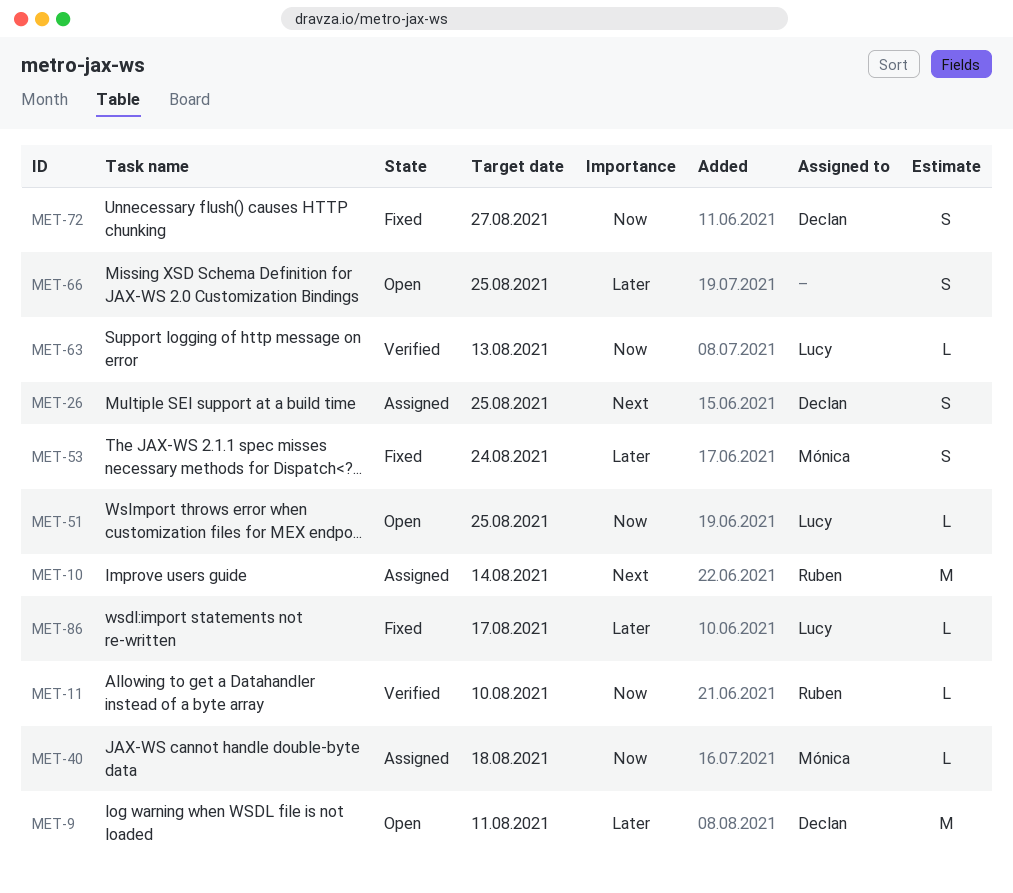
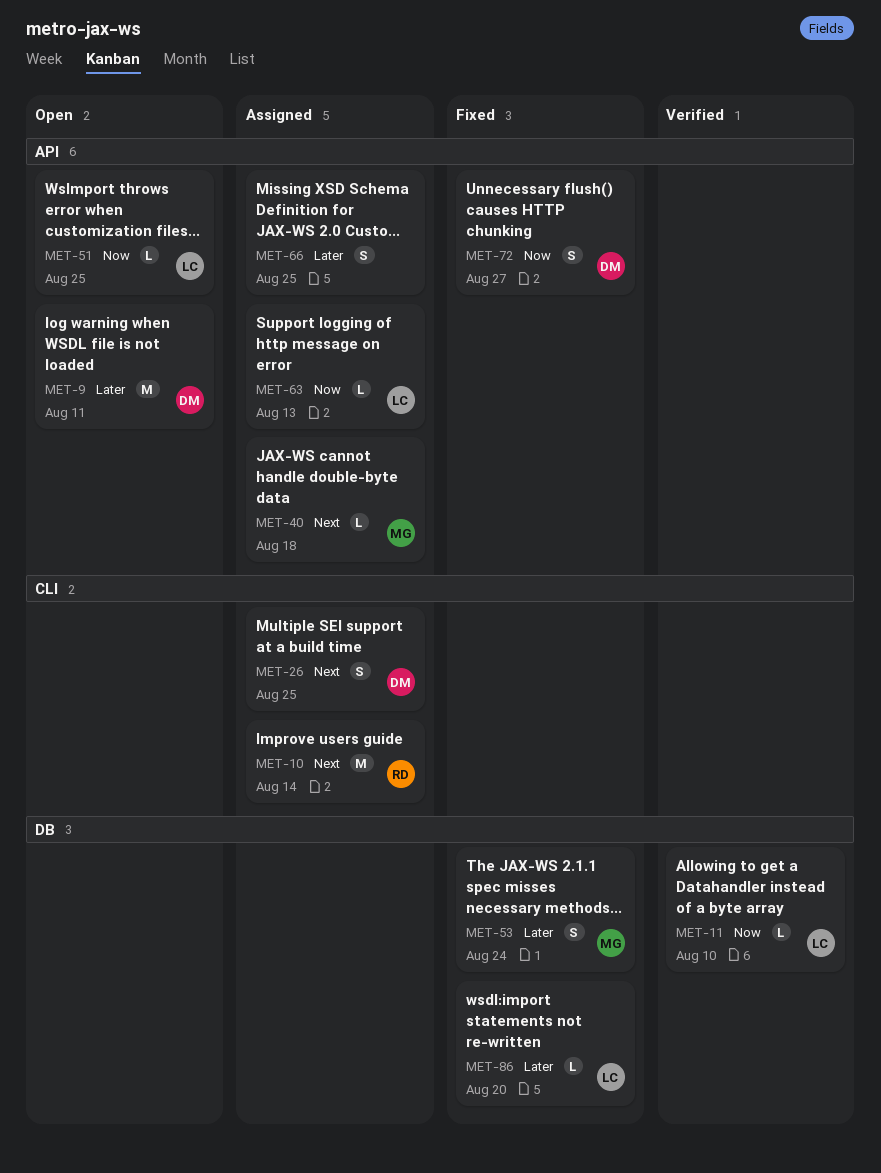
MET-11, owner: Ruben -> Lucy
MET-40, priority: Now -> Next
MET-63, status: Verified -> Assigned
MET-66, status: Open -> Assigned
MET-86, due: Aug 17 -> Aug 20

